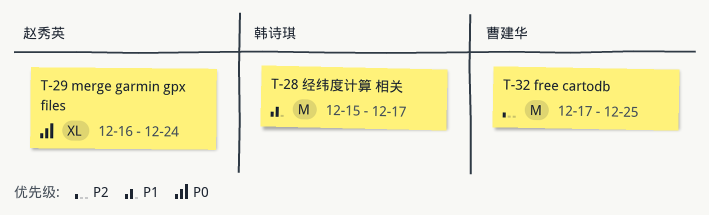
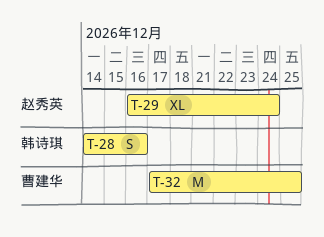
T-28, estimate: M -> S
T-28, start: Dec 15 -> Dec 14
T-28, due: Dec 17 -> Dec 16

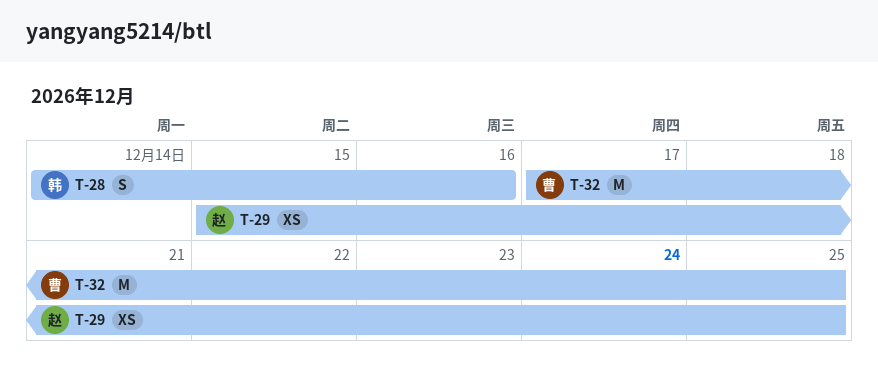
T-29, estimate: XL -> XS
T-29, start: Dec 16 -> Dec 15
T-29, due: Dec 24 -> Dec 25

